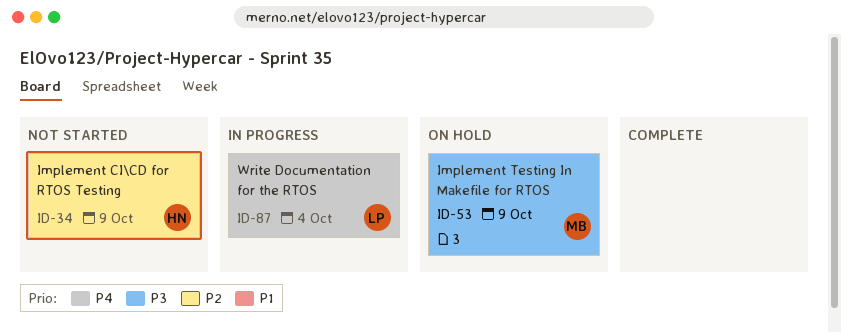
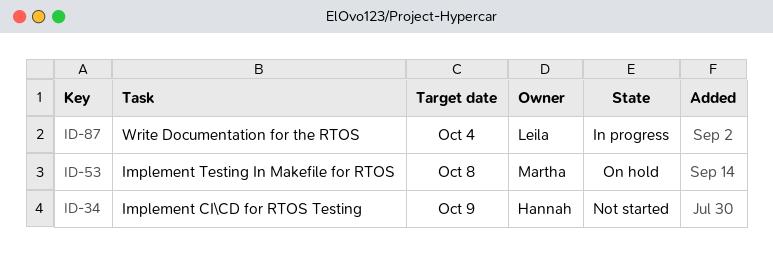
ID-53, due: Oct 9 -> Oct 8

